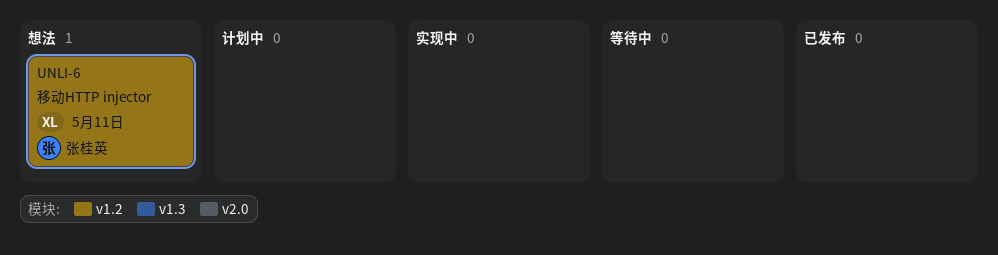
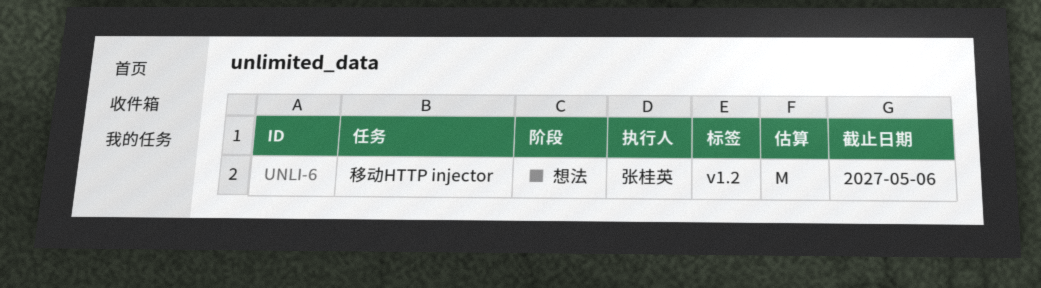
UNLI-6, estimate: XL -> M
UNLI-6, due: May 11 -> May 6

